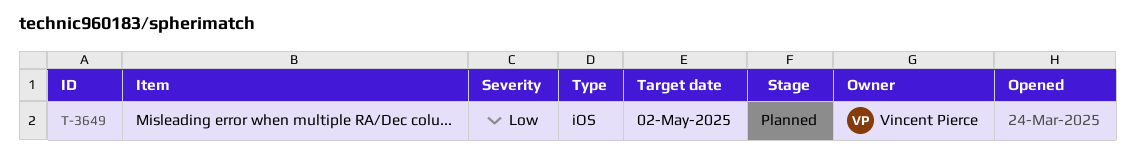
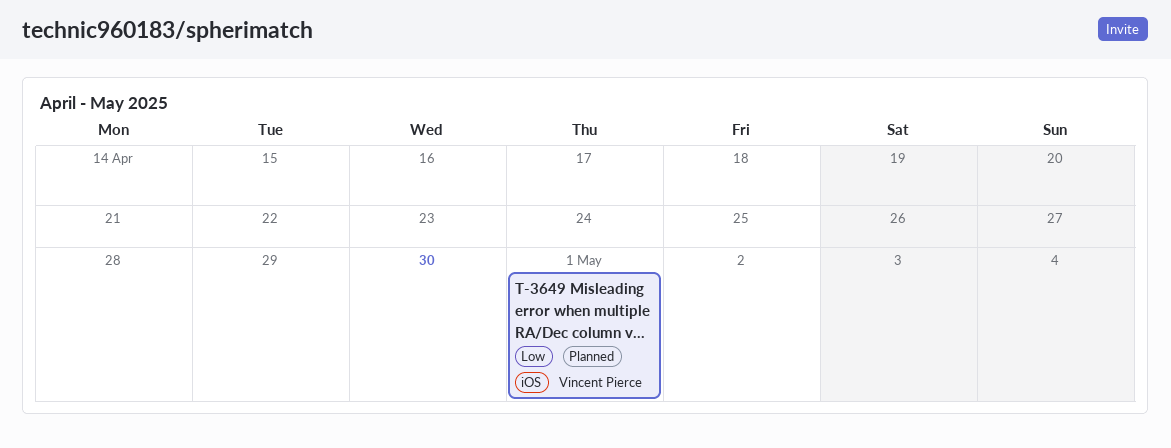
T-3649, due: May 2 -> May 1

